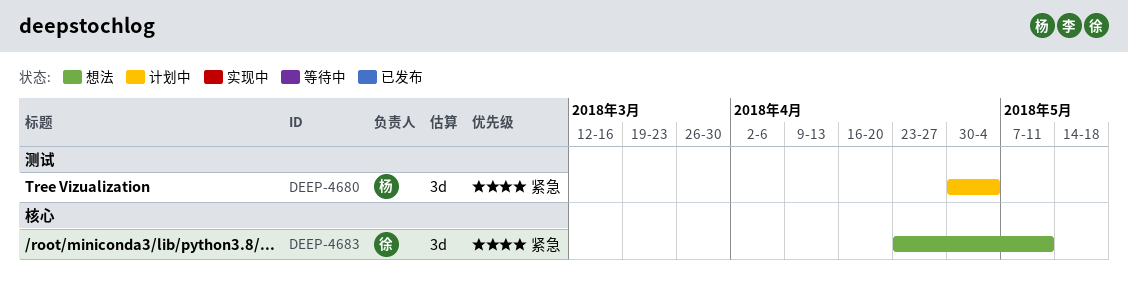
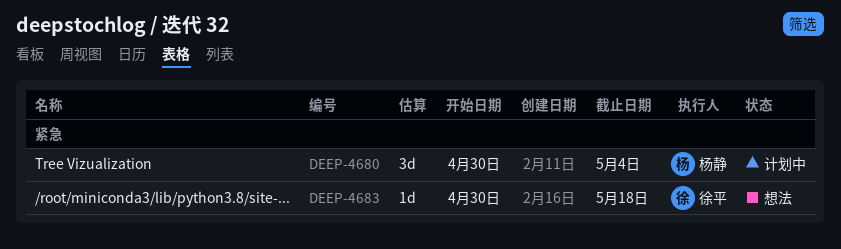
DEEP-4683, estimate: 3d -> 1d
DEEP-4683, start: Apr 23 -> Apr 30
DEEP-4683, due: May 11 -> May 18

